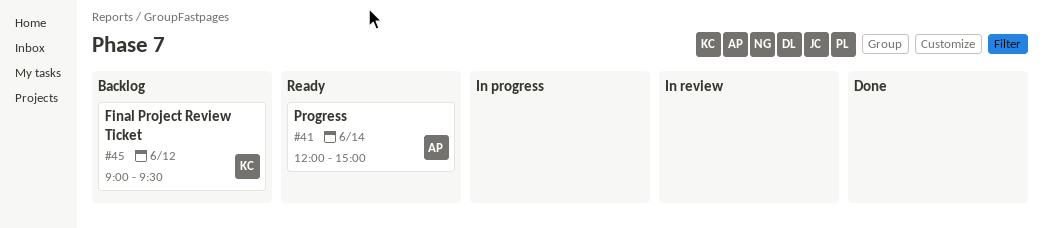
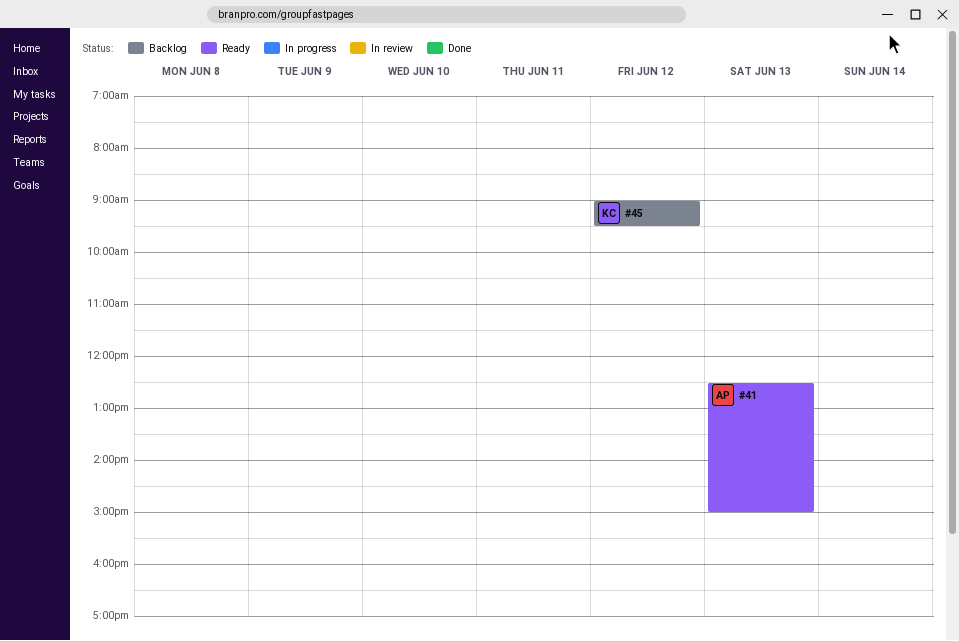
#41, day: Jun 14 -> Jun 13
#41, begins: 12:00 -> 12:30

